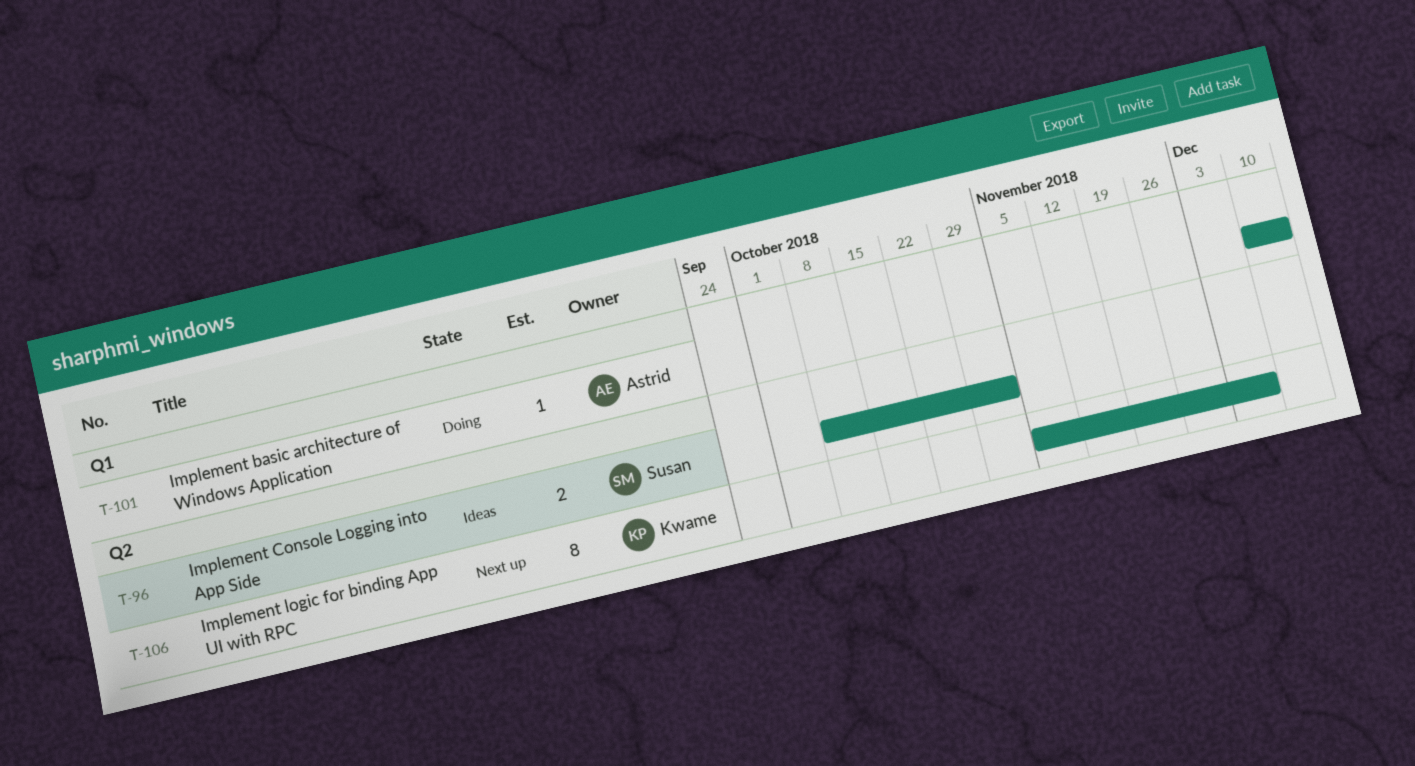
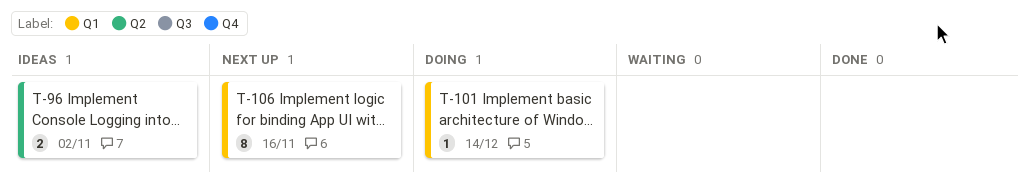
T-106, label: Q2 -> Q1
T-106, due: Dec 7 -> Nov 16

